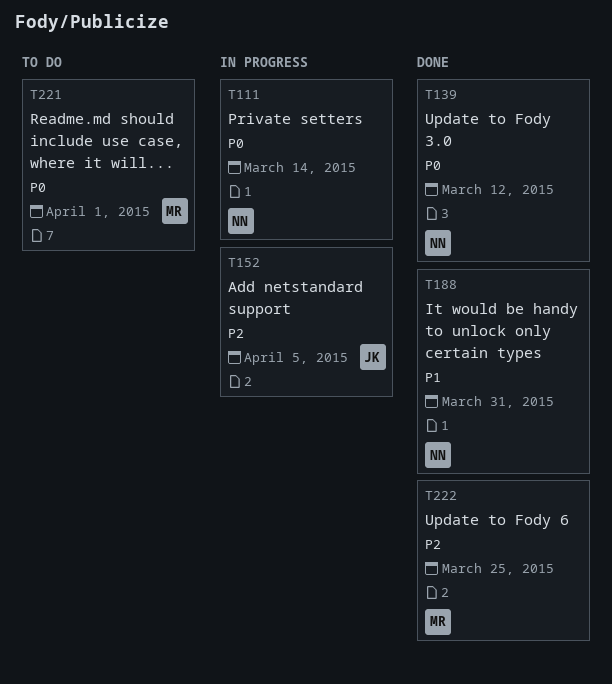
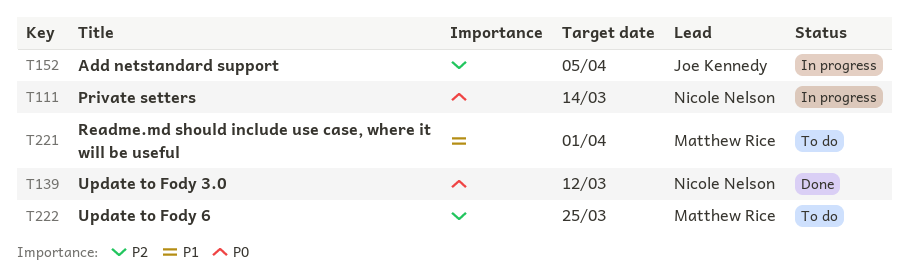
T188: present -> none
T221, priority: P0 -> P1
T222, status: Done -> To do

